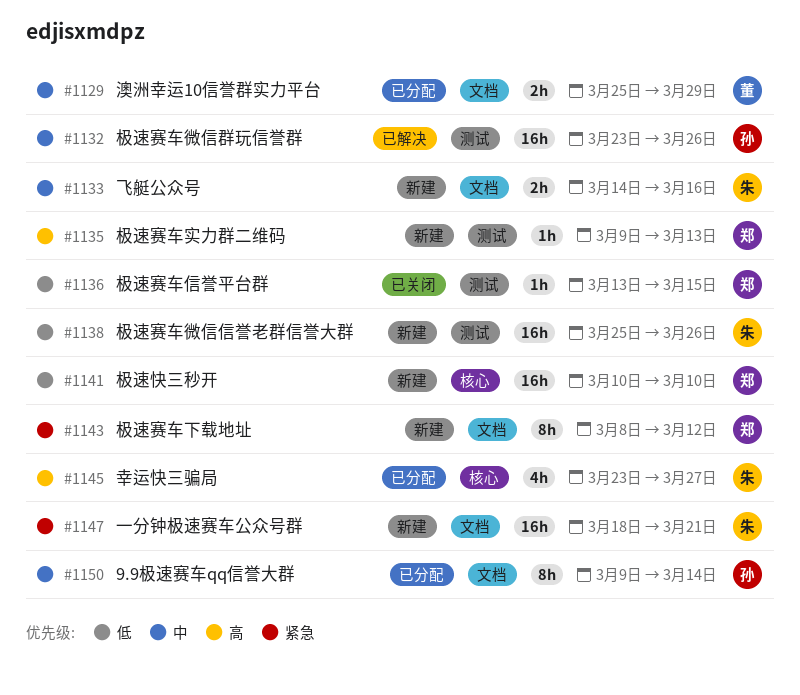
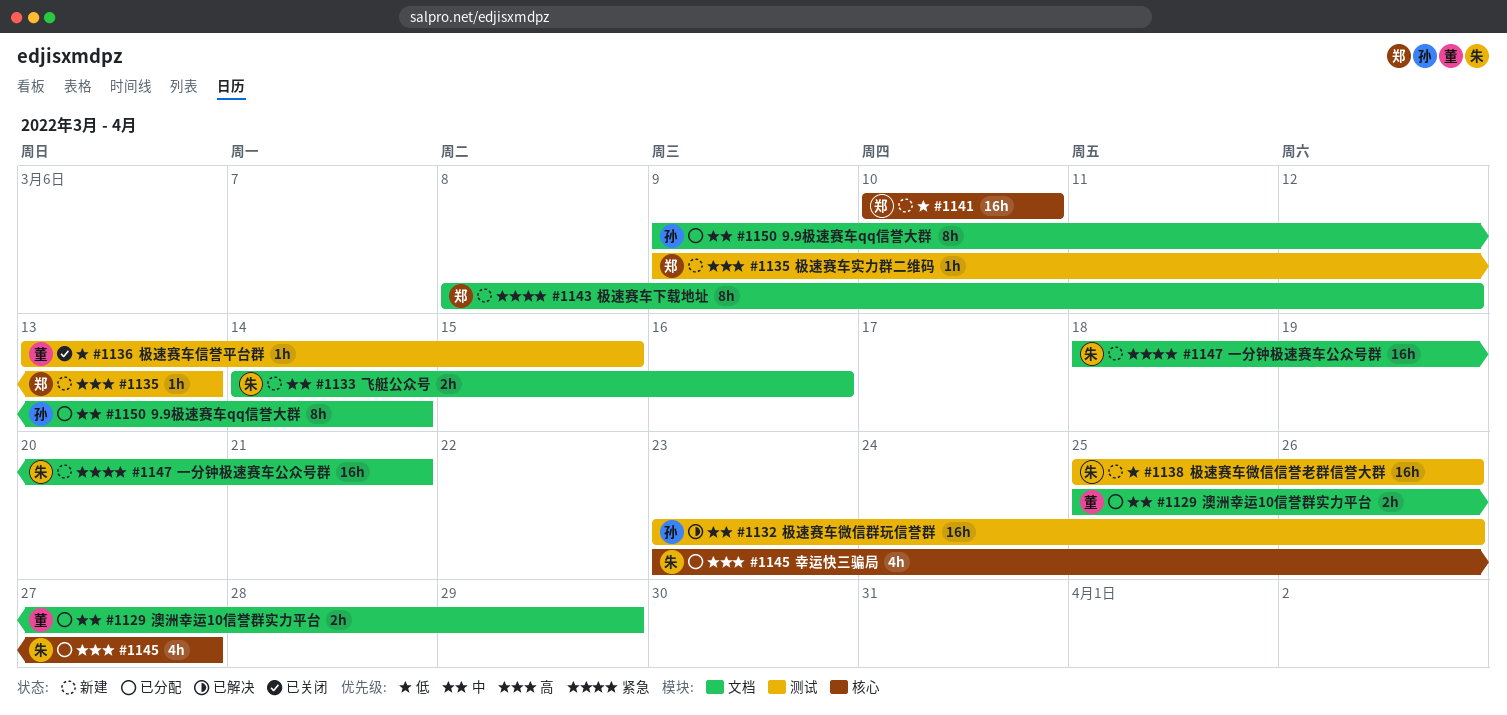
#1136, owner: 郑 -> 董

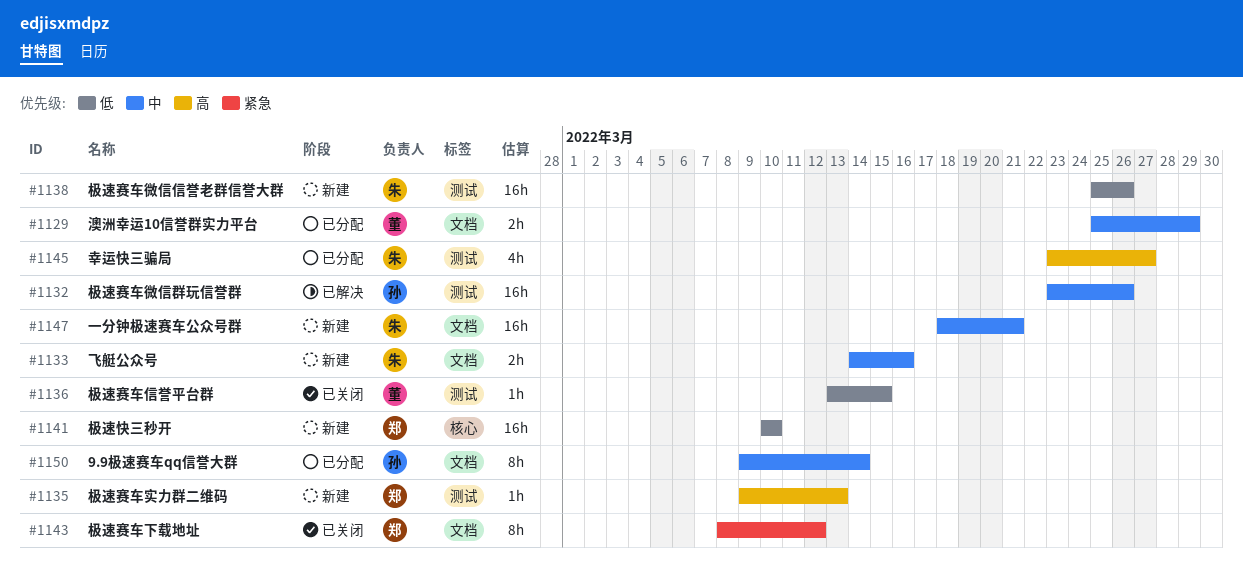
#1143, status: 新建 -> 已关闭
#1145, label: 核心 -> 测试
#1147, priority: 紧急 -> 中

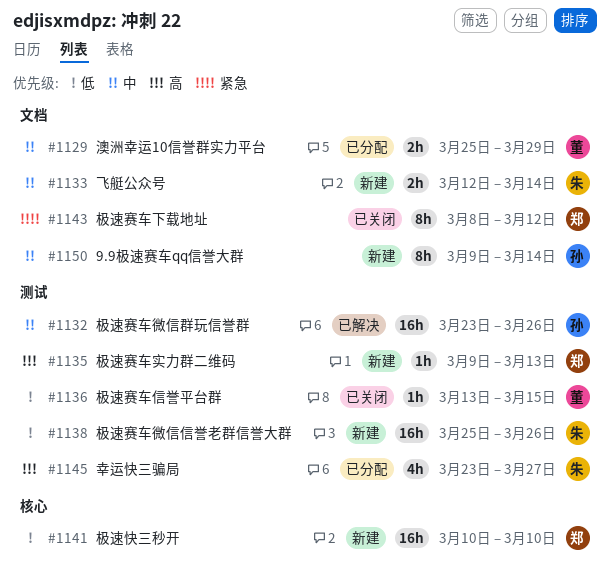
#1133, start: Mar 14 -> Mar 12
#1133, due: Mar 16 -> Mar 14
#1147: present -> none
#1150, status: 已分配 -> 新建

